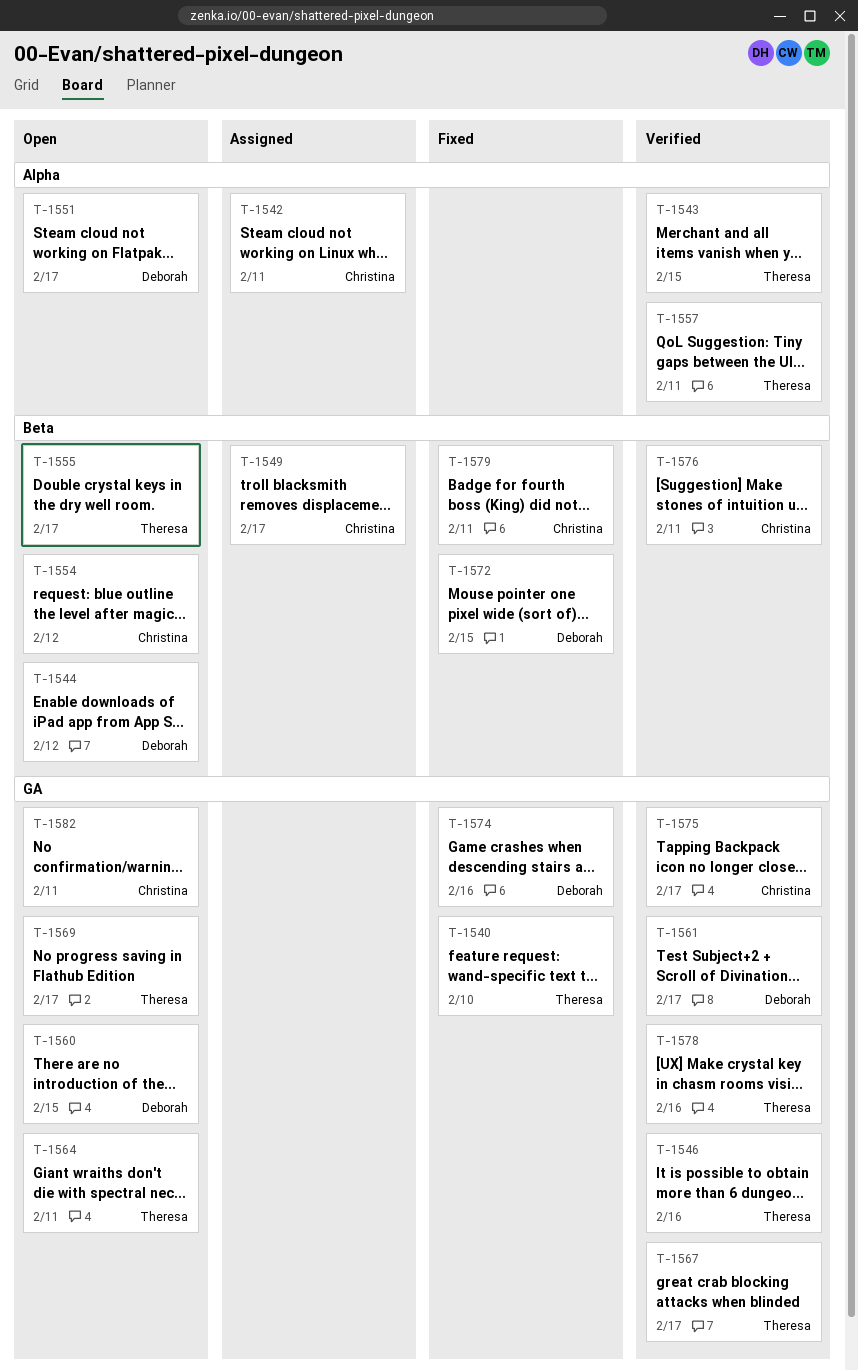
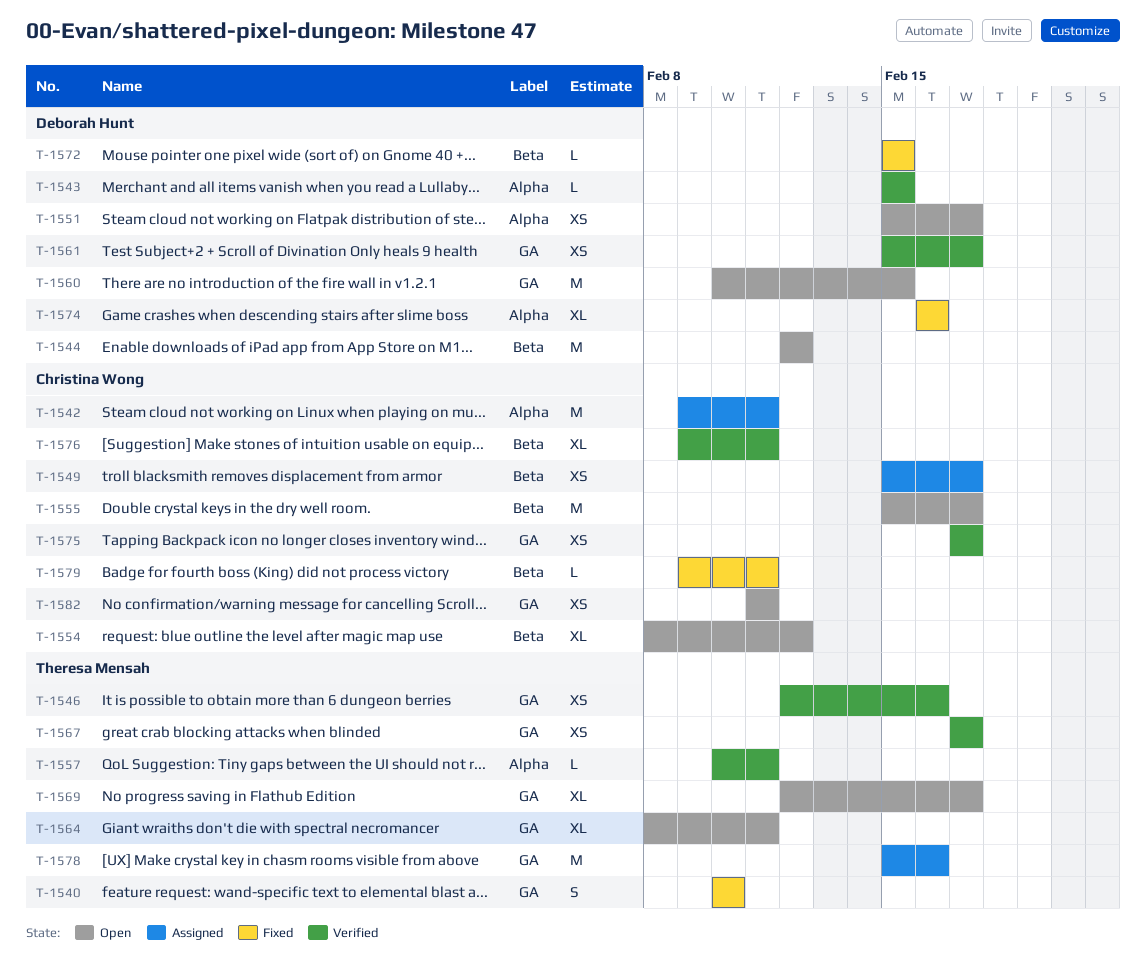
T-1543, owner: Theresa Mensah -> Deborah Hunt
T-1555, owner: Theresa Mensah -> Christina Wong
T-1574, label: GA -> Alpha
T-1578, status: Verified -> Assigned

